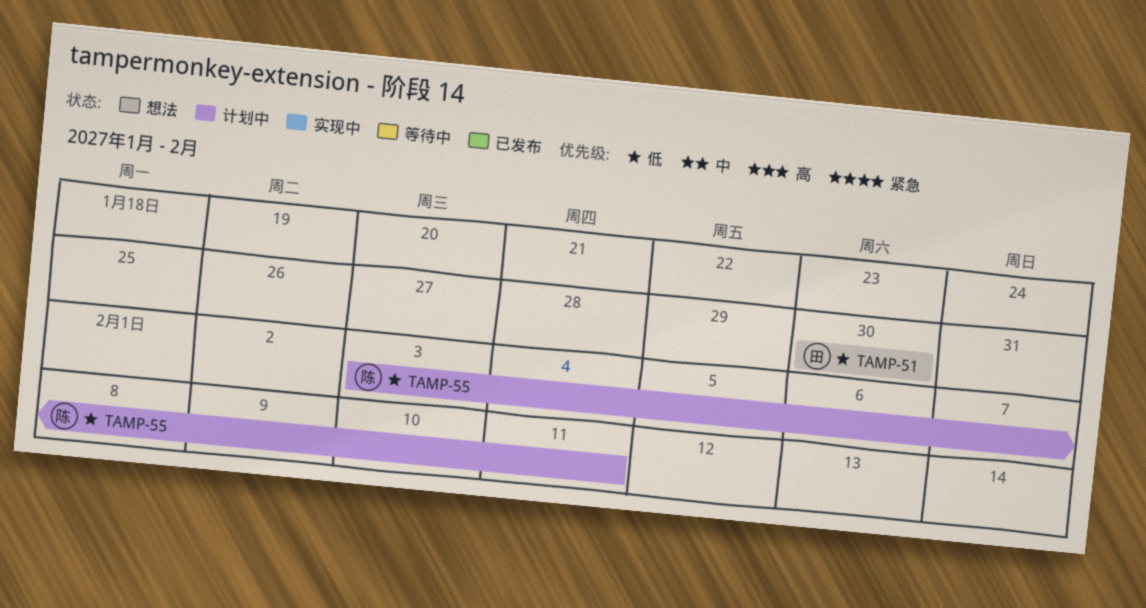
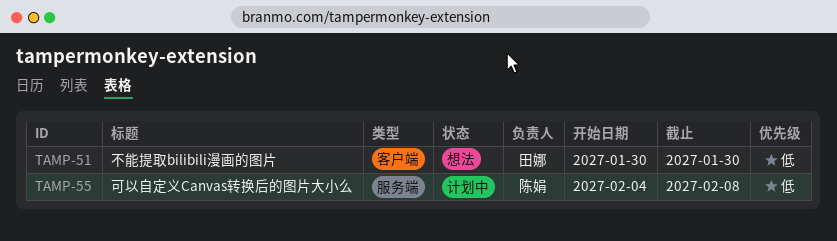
TAMP-55, start: Feb 3 -> Feb 4
TAMP-55, due: Feb 11 -> Feb 8

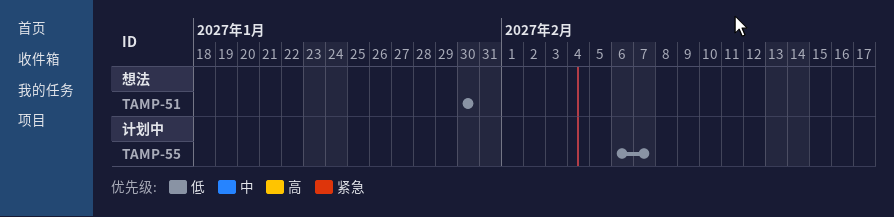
TAMP-55, start: Feb 4 -> Feb 6
TAMP-55, due: Feb 8 -> Feb 7

